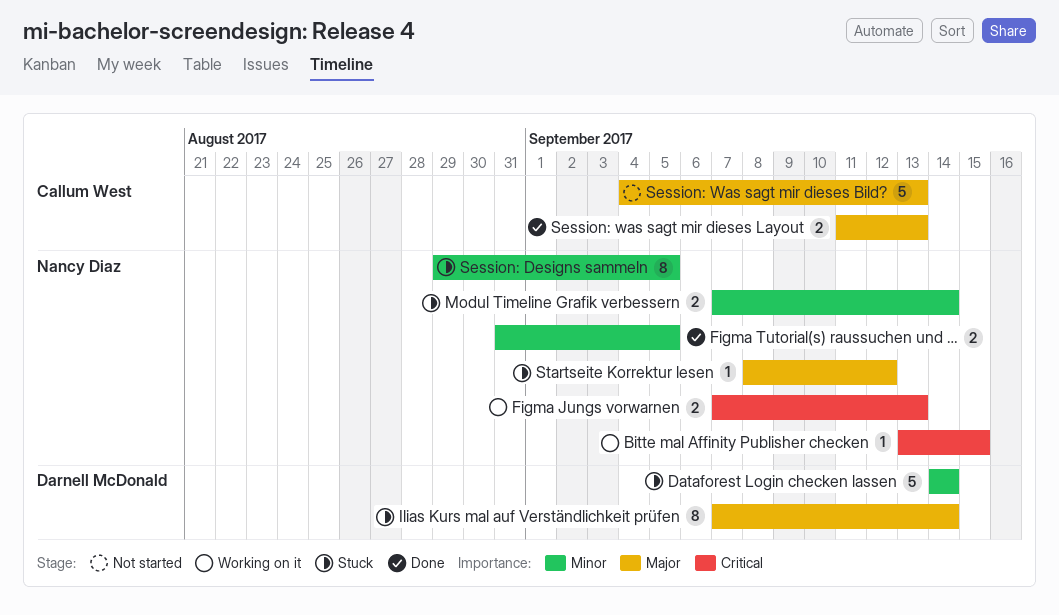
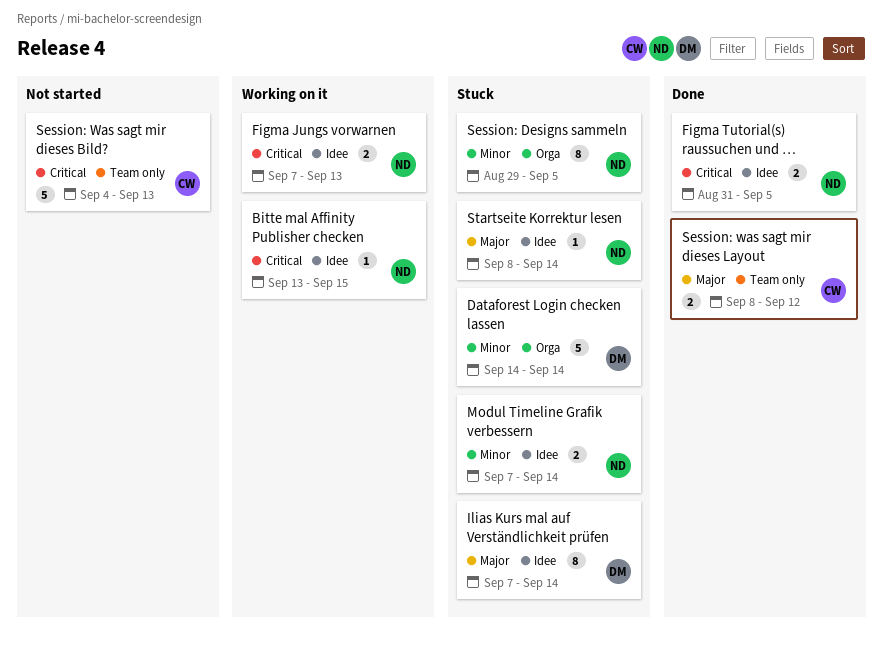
Figma Tutorial(s) raussuchen und …, priority: Minor -> Critical
Session: Was sagt mir dieses Bild?, priority: Major -> Critical
Session: was sagt mir dieses Layout, start: Sep 11 -> Sep 8
Session: was sagt mir dieses Layout, due: Sep 13 -> Sep 12
Startseite Korrektur lesen, due: Sep 12 -> Sep 14

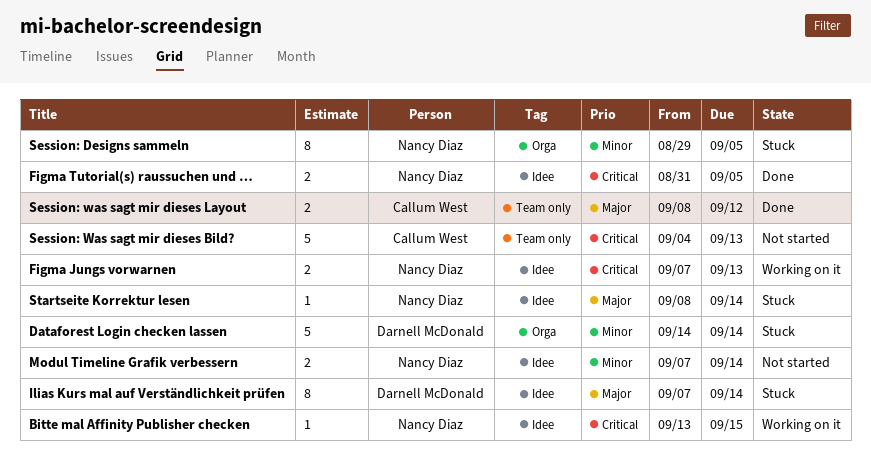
Modul Timeline Grafik verbessern, status: Stuck -> Not started

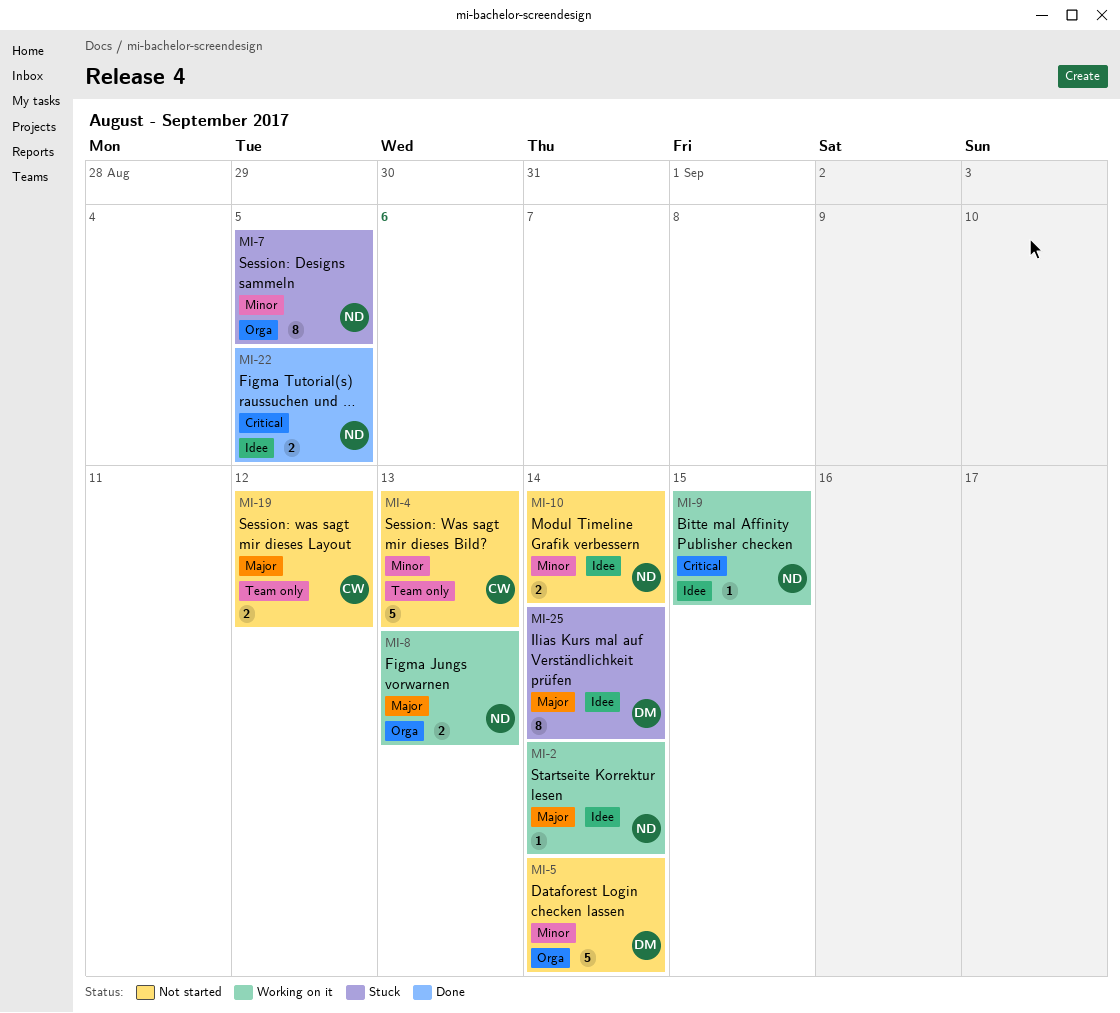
Dataforest Login checken lassen, status: Stuck -> Not started
Figma Jungs vorwarnen, priority: Critical -> Major
Figma Jungs vorwarnen, label: Idee -> Orga
Session: Was sagt mir dieses Bild?, priority: Critical -> Minor
Session: was sagt mir dieses Layout, status: Done -> Not started
Startseite Korrektur lesen, status: Stuck -> Working on it

